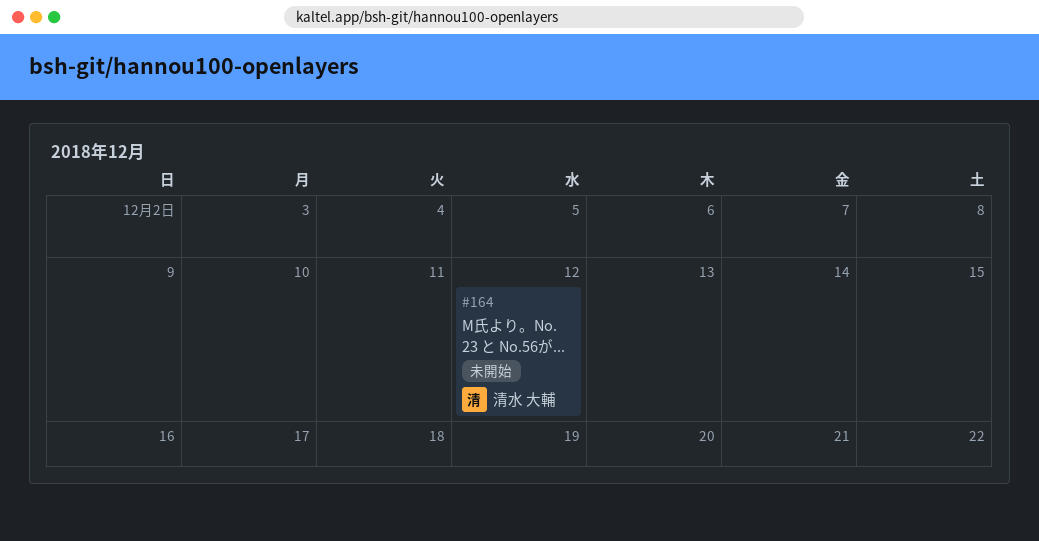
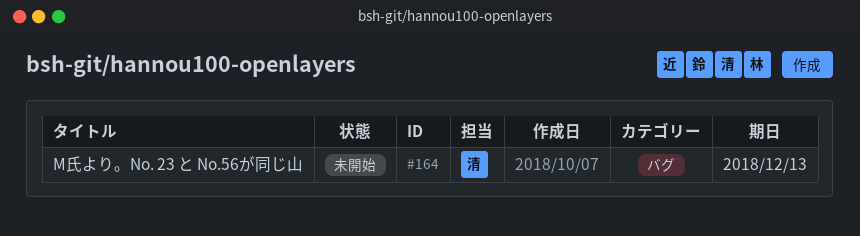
#164, due: Dec 12 -> Dec 13

